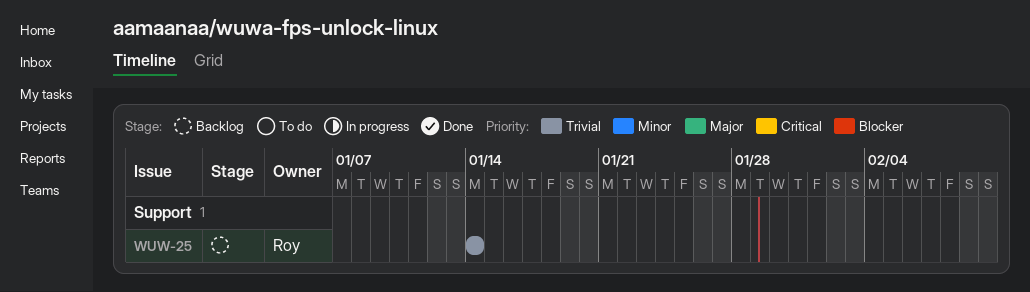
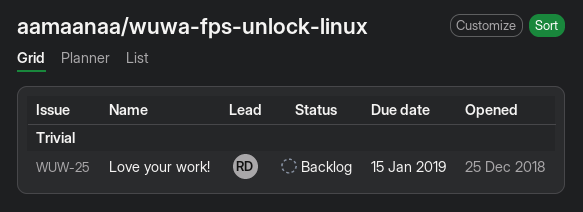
WUW-25, due: Jan 14 -> Jan 15

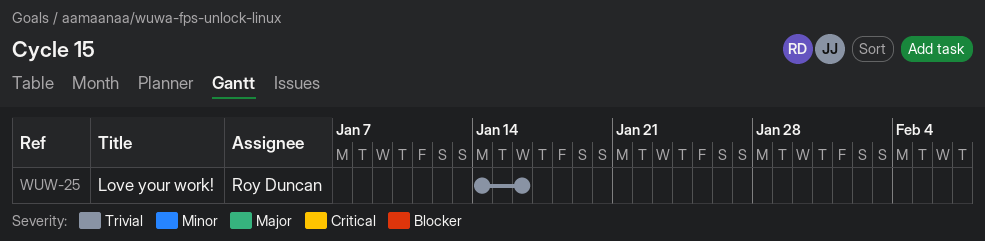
WUW-25, due: Jan 15 -> Jan 16

